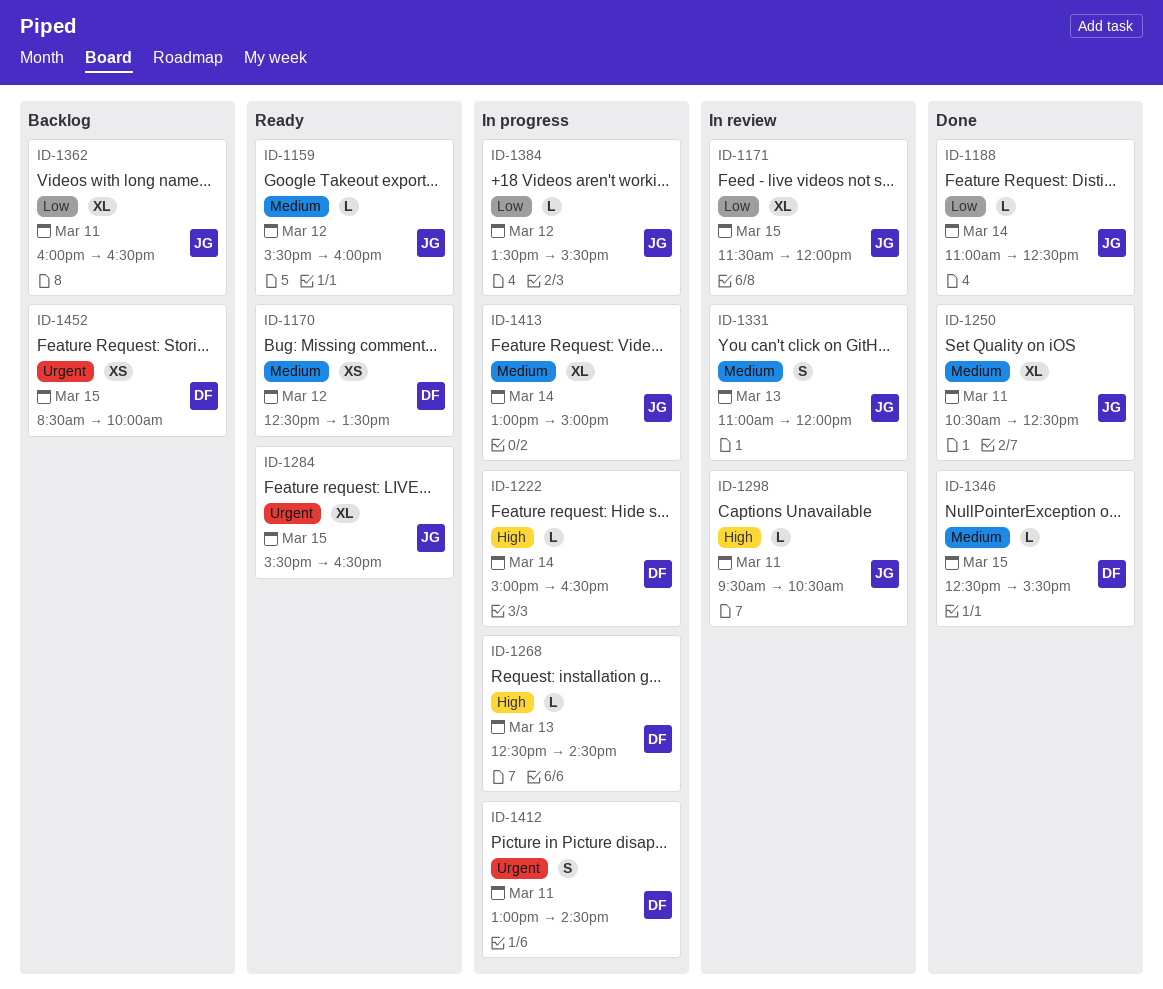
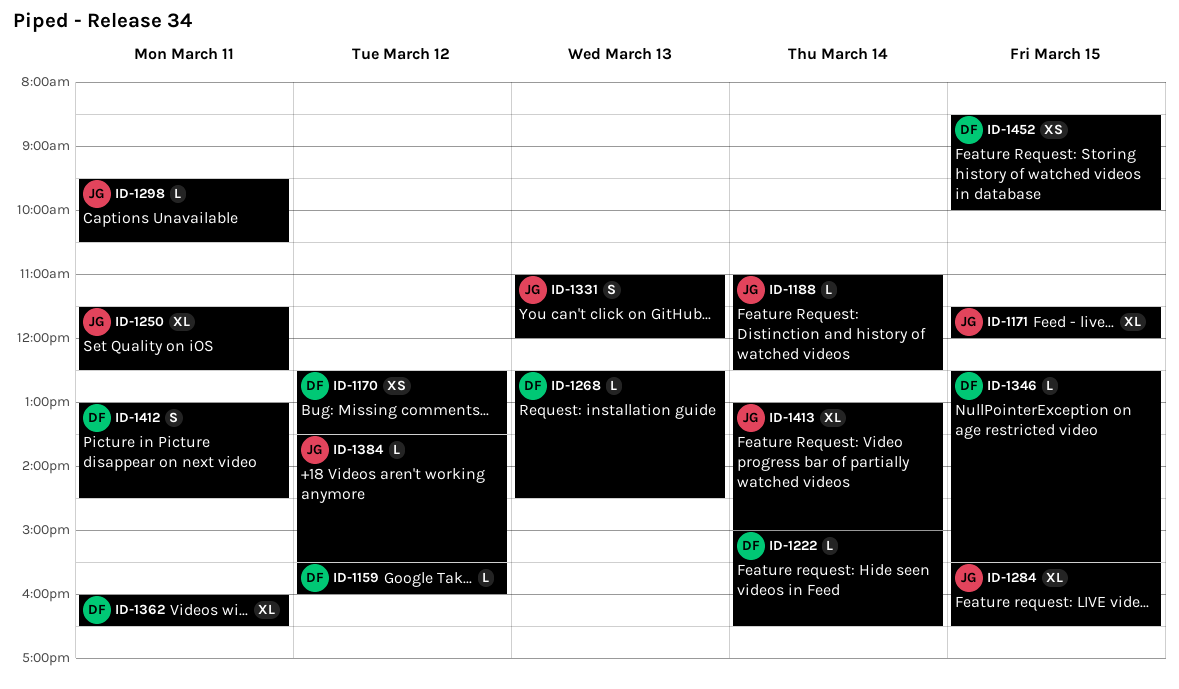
ID-1159, owner: JG -> DF
ID-1250, begins: 10:30 -> 11:30
ID-1362, owner: JG -> DF

